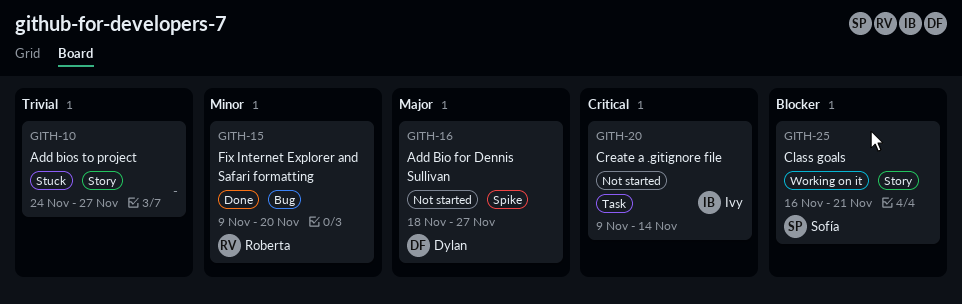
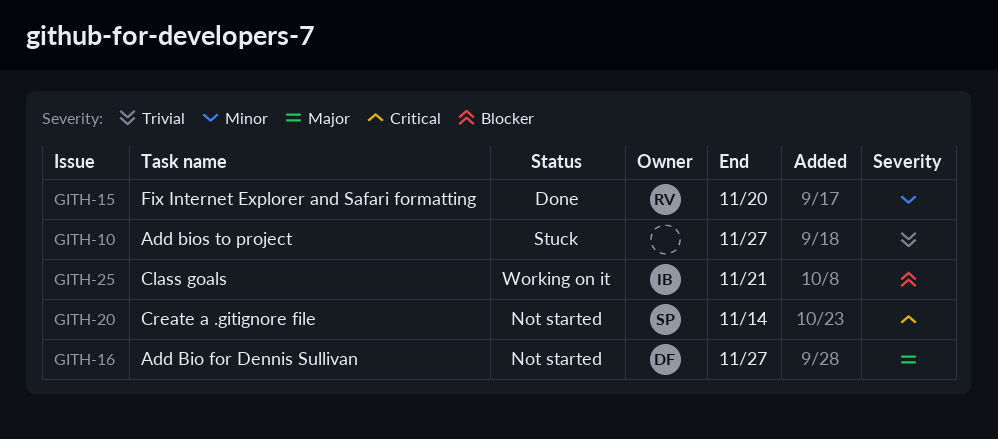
GITH-20, owner: Ivy -> Sofía
GITH-25, owner: Sofía -> Ivy

